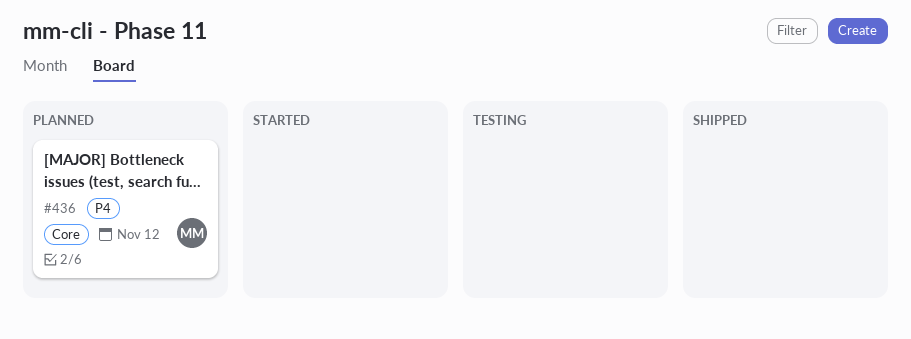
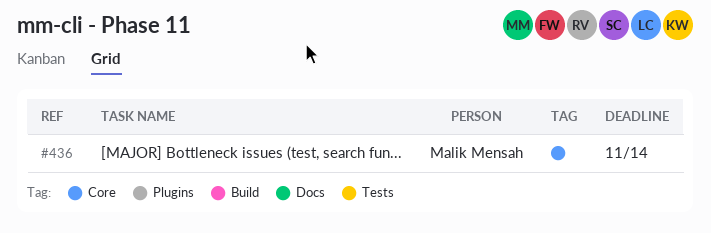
#436, due: Nov 12 -> Nov 14

